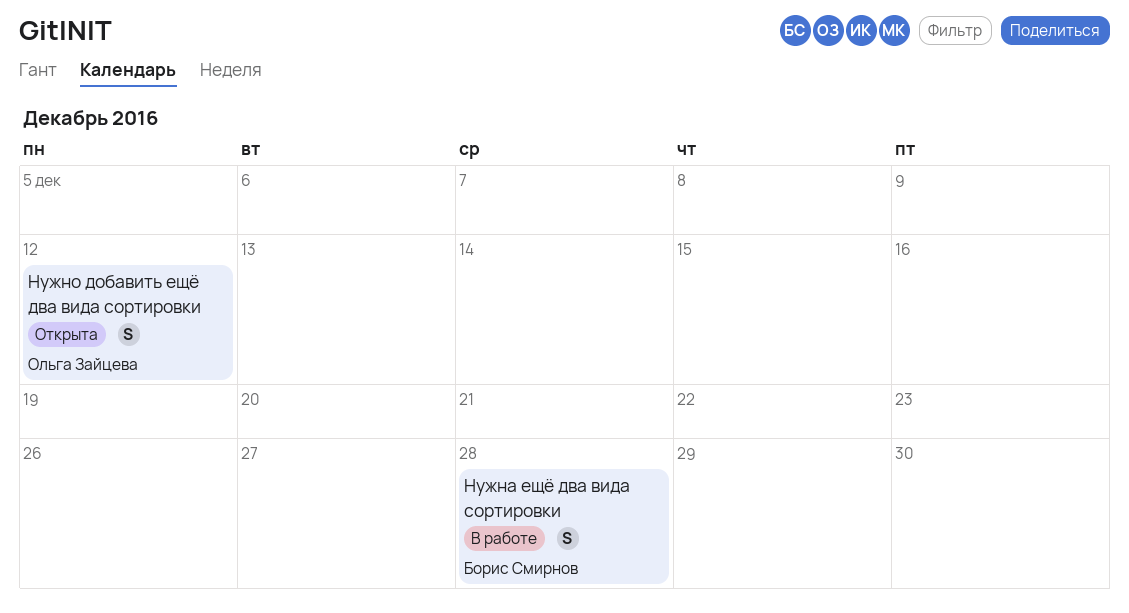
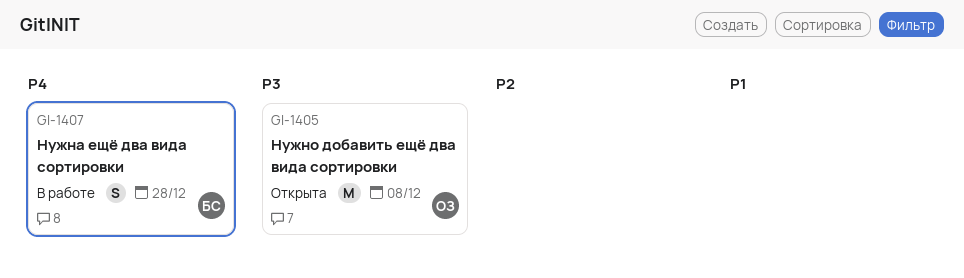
Нужно добавить ещё два вида сортировки, estimate: S -> M
Нужно добавить ещё два вида сортировки, due: Dec 12 -> Dec 8

